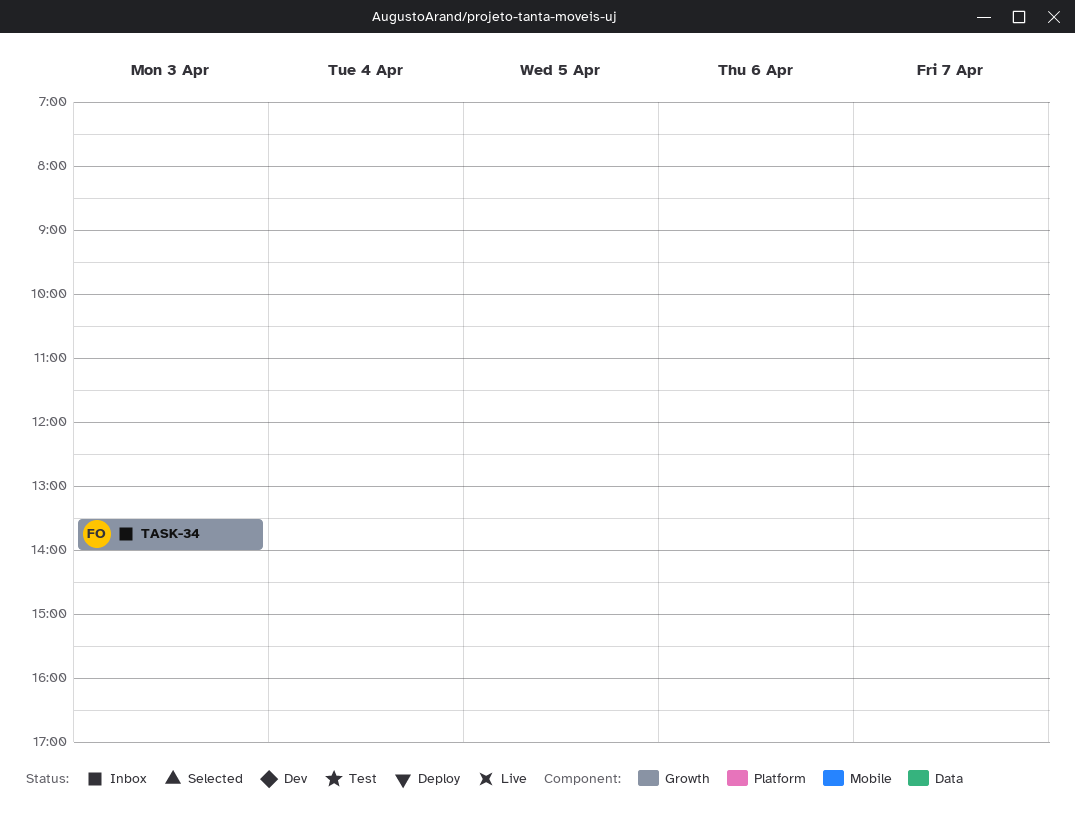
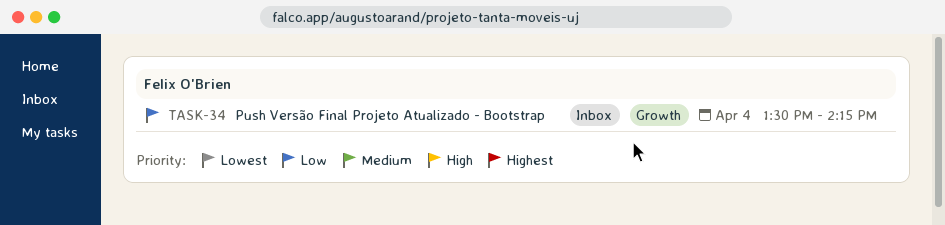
TASK-34, day: Apr 3 -> Apr 4
TASK-34, ends: 14:00 -> 14:15

